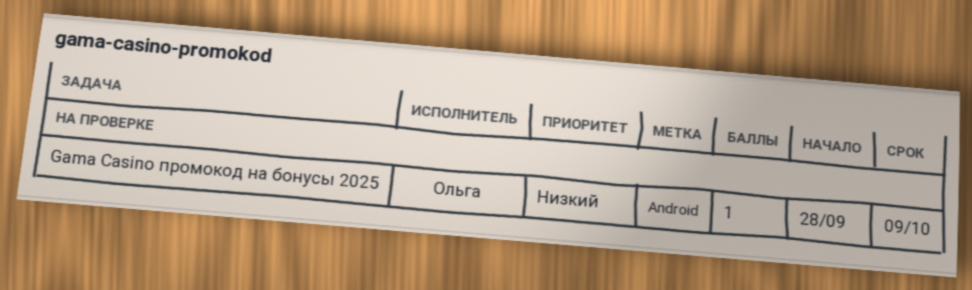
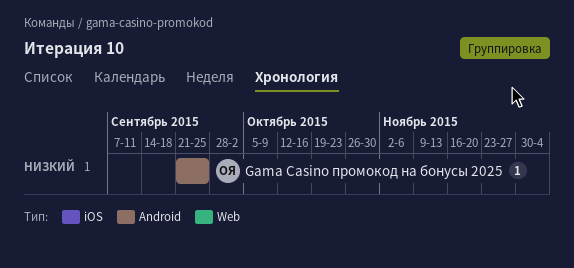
Gama Casino промокод на бонусы 2025, start: Sep 28 -> Sep 21
Gama Casino промокод на бонусы 2025, due: Oct 9 -> Sep 25

